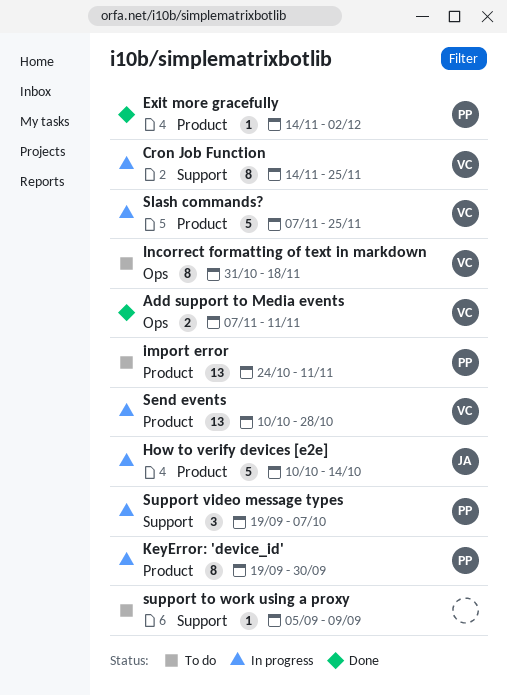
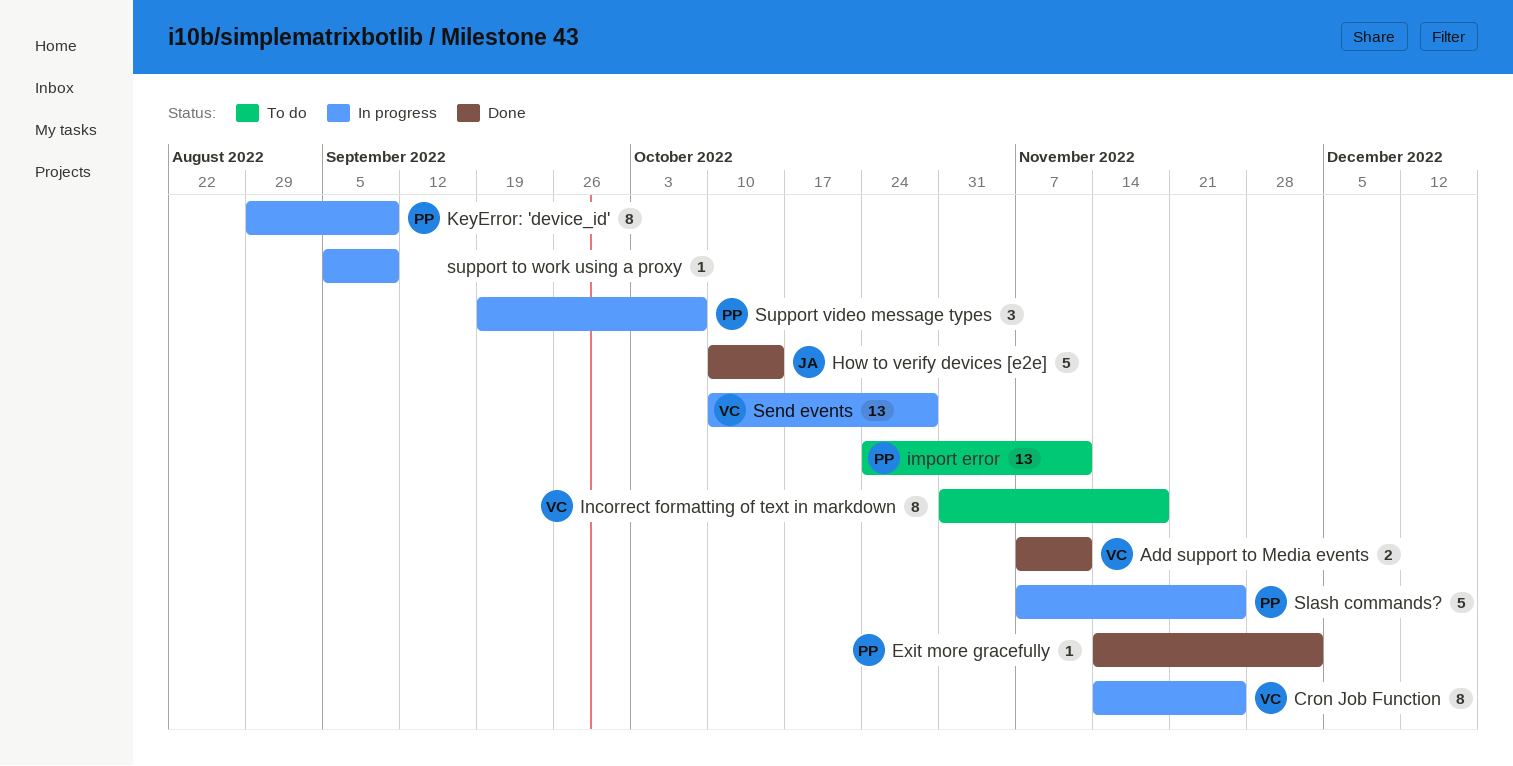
How to verify devices [e2e], status: In progress -> Done
KeyError: 'device_id', start: Sep 19 -> Aug 29
KeyError: 'device_id', due: Sep 30 -> Sep 9
Slash commands?, owner: VC -> PP
support to work using a proxy, status: To do -> In progress

